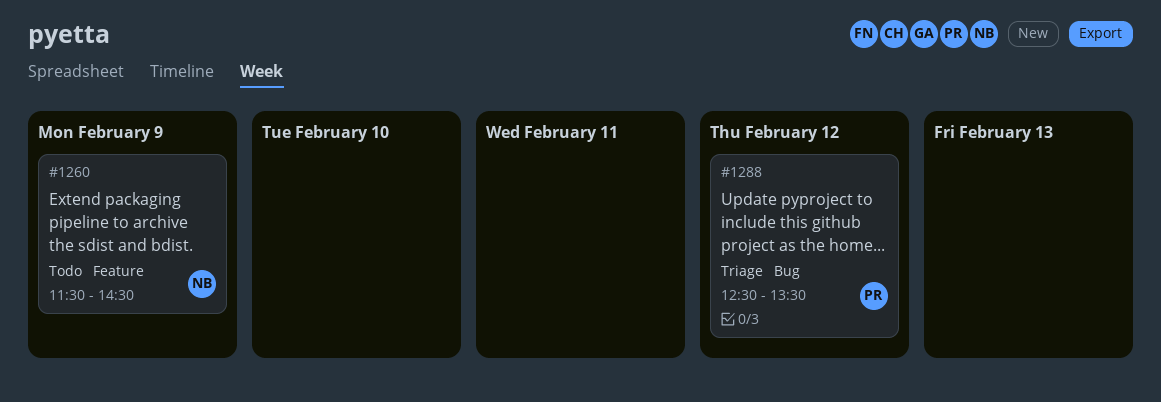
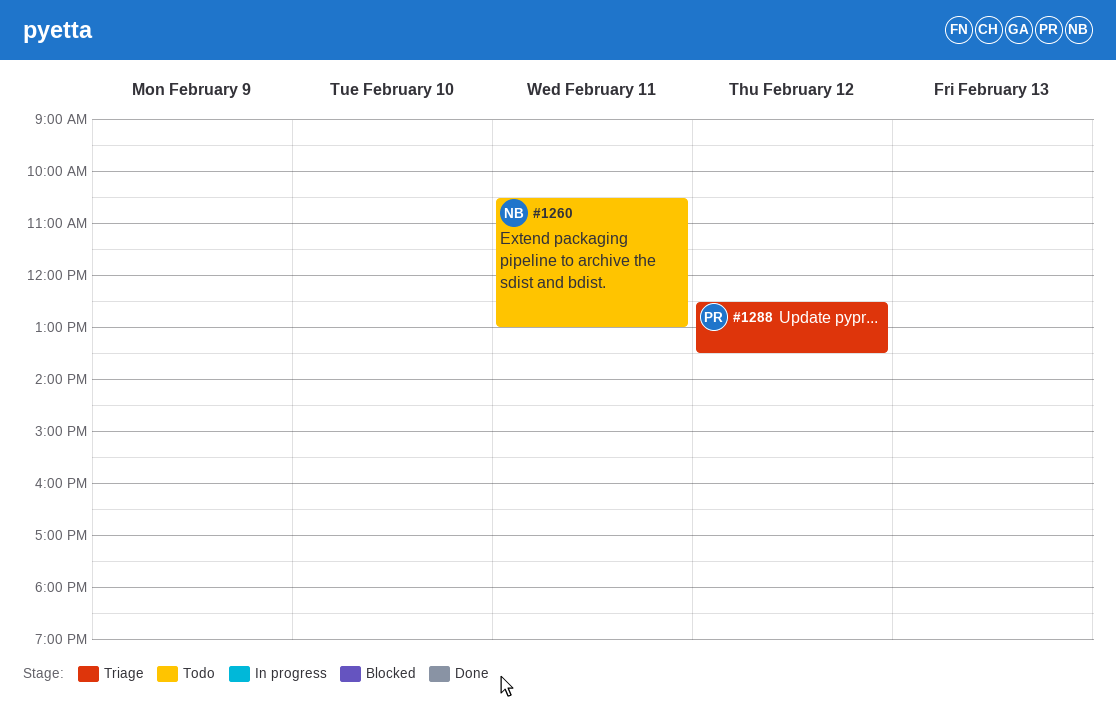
#1260, day: Feb 9 -> Feb 11
#1260, begins: 11:30 -> 10:30
#1260, ends: 14:30 -> 13:00

